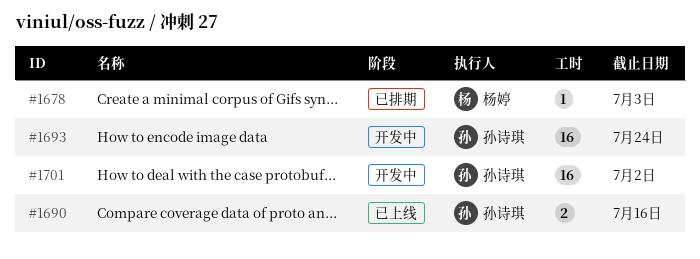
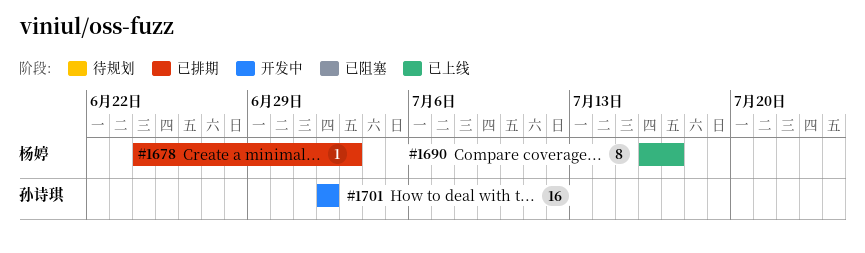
#1690, owner: 孙诗琪 -> 杨婷
#1690, estimate: 2 -> 8
#1690, due: Jul 16 -> Jul 17
#1693: present -> none

